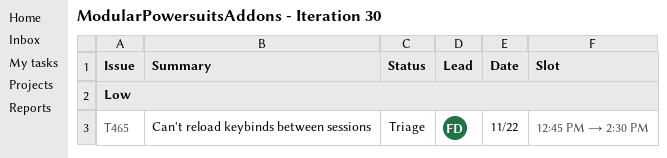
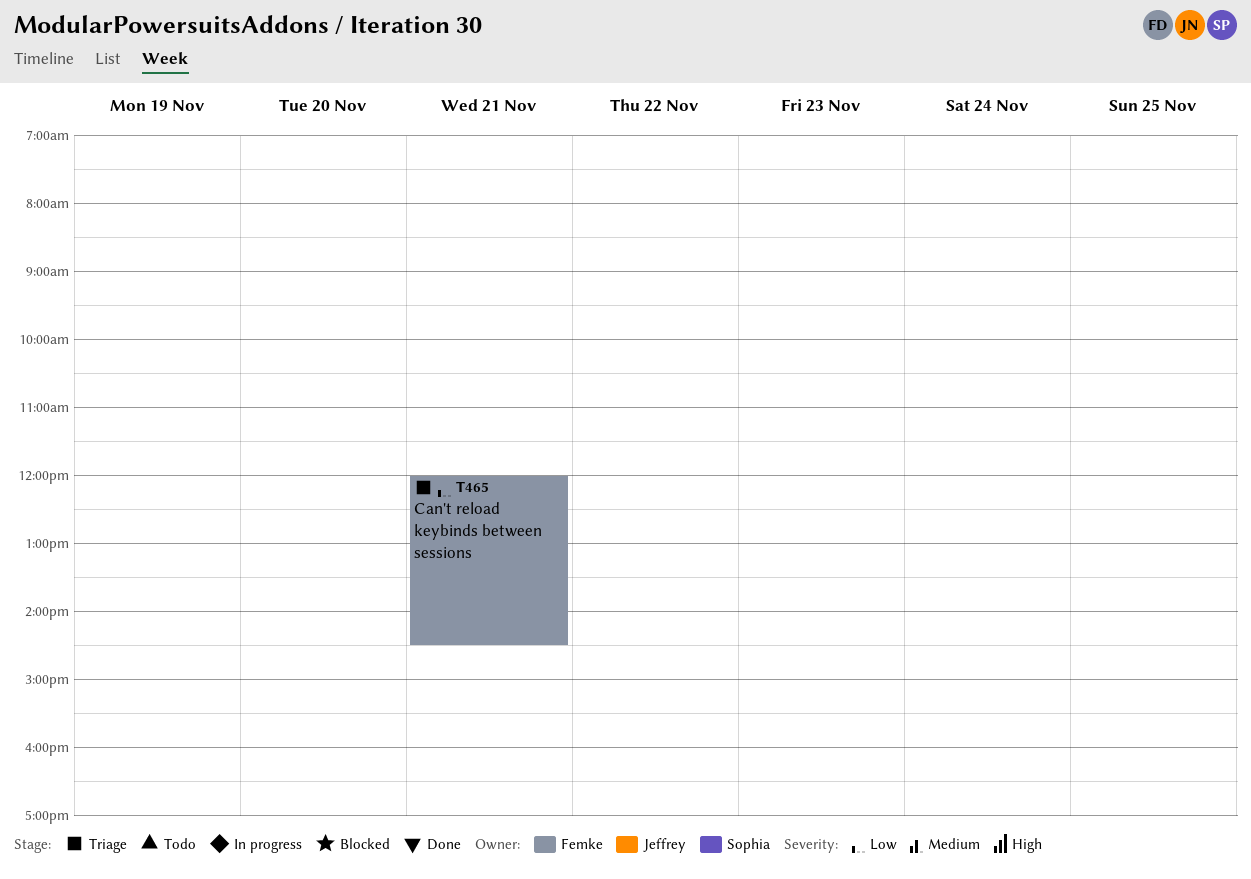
T465, day: Nov 22 -> Nov 21
T465, begins: 12:45 -> 12:00

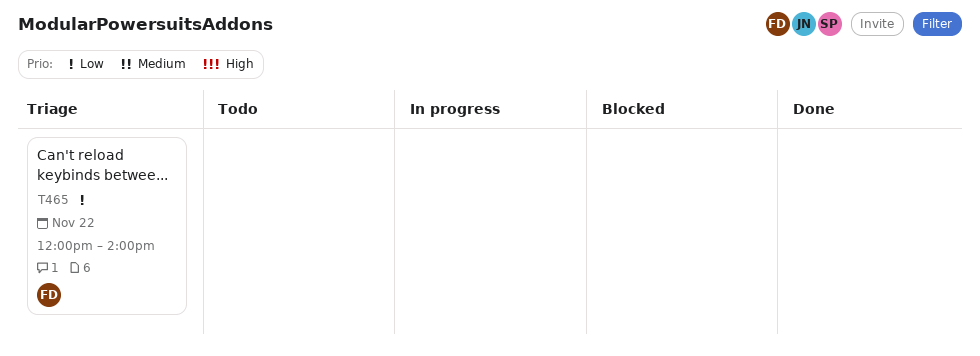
T465, day: Nov 21 -> Nov 22
T465, ends: 14:30 -> 14:00

